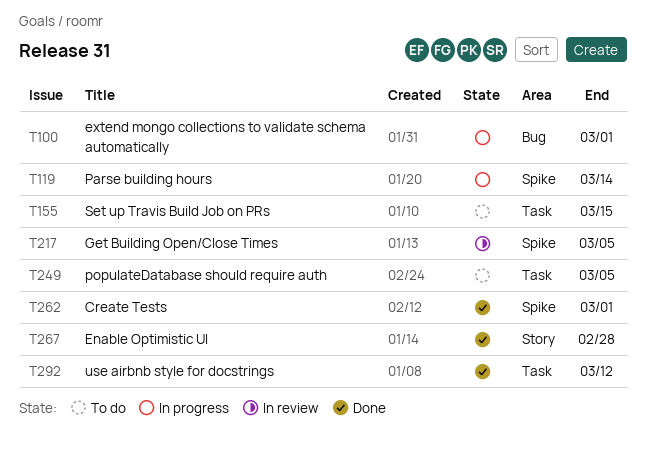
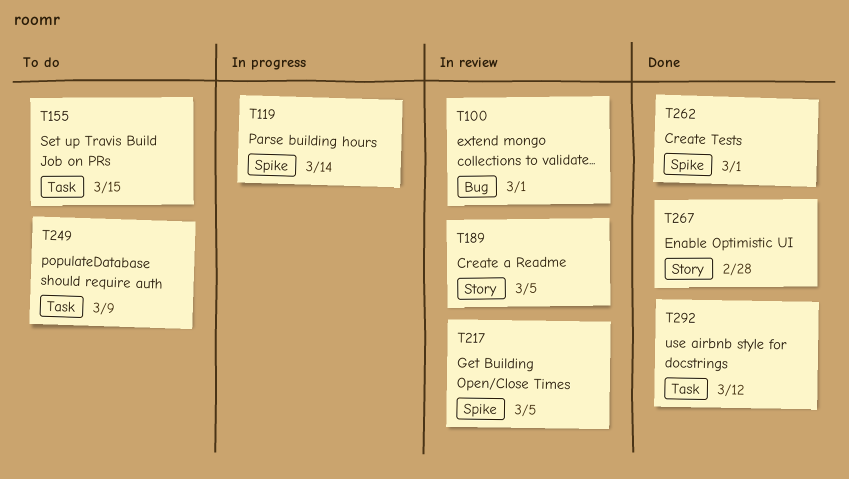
T100, status: In progress -> In review
T189: none -> present
T249, due: Mar 5 -> Mar 9

